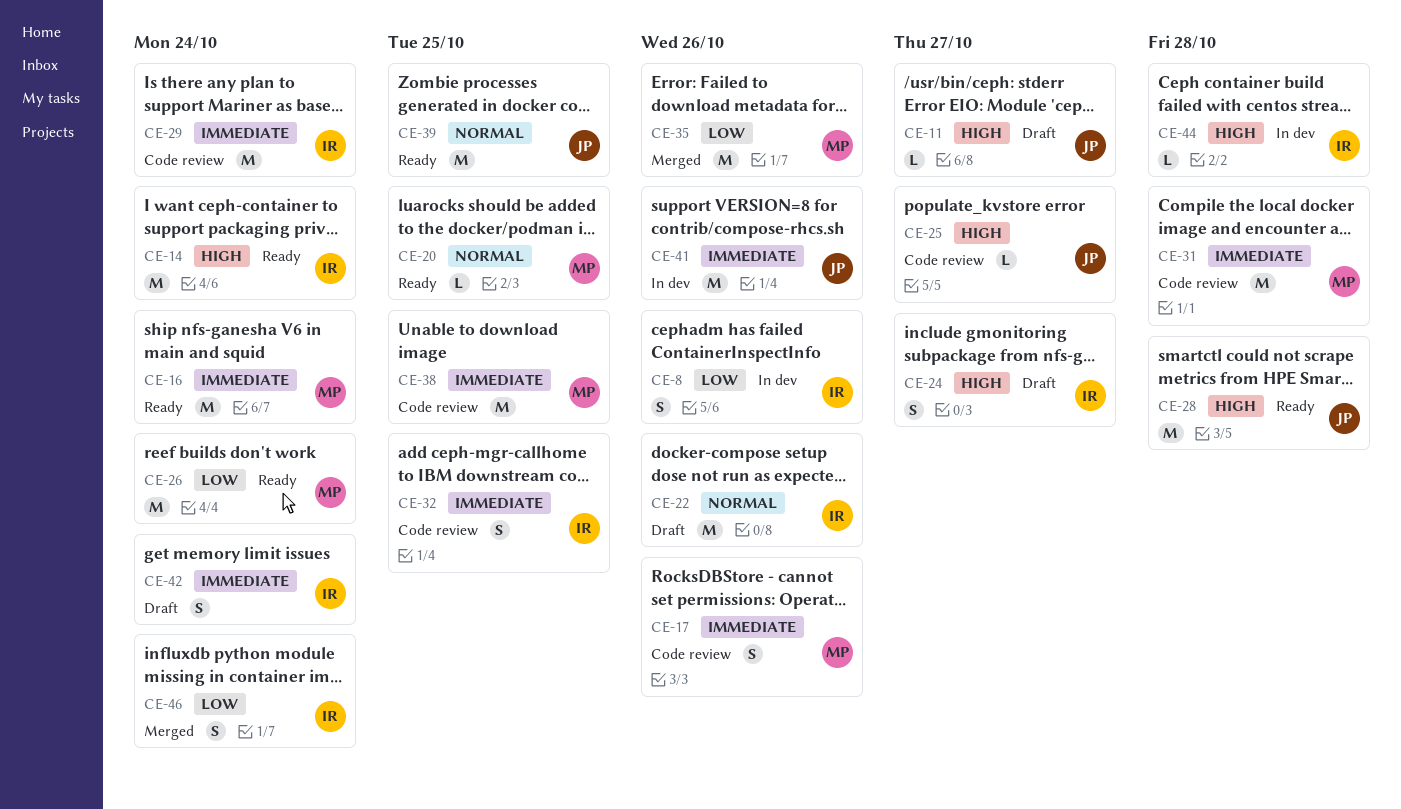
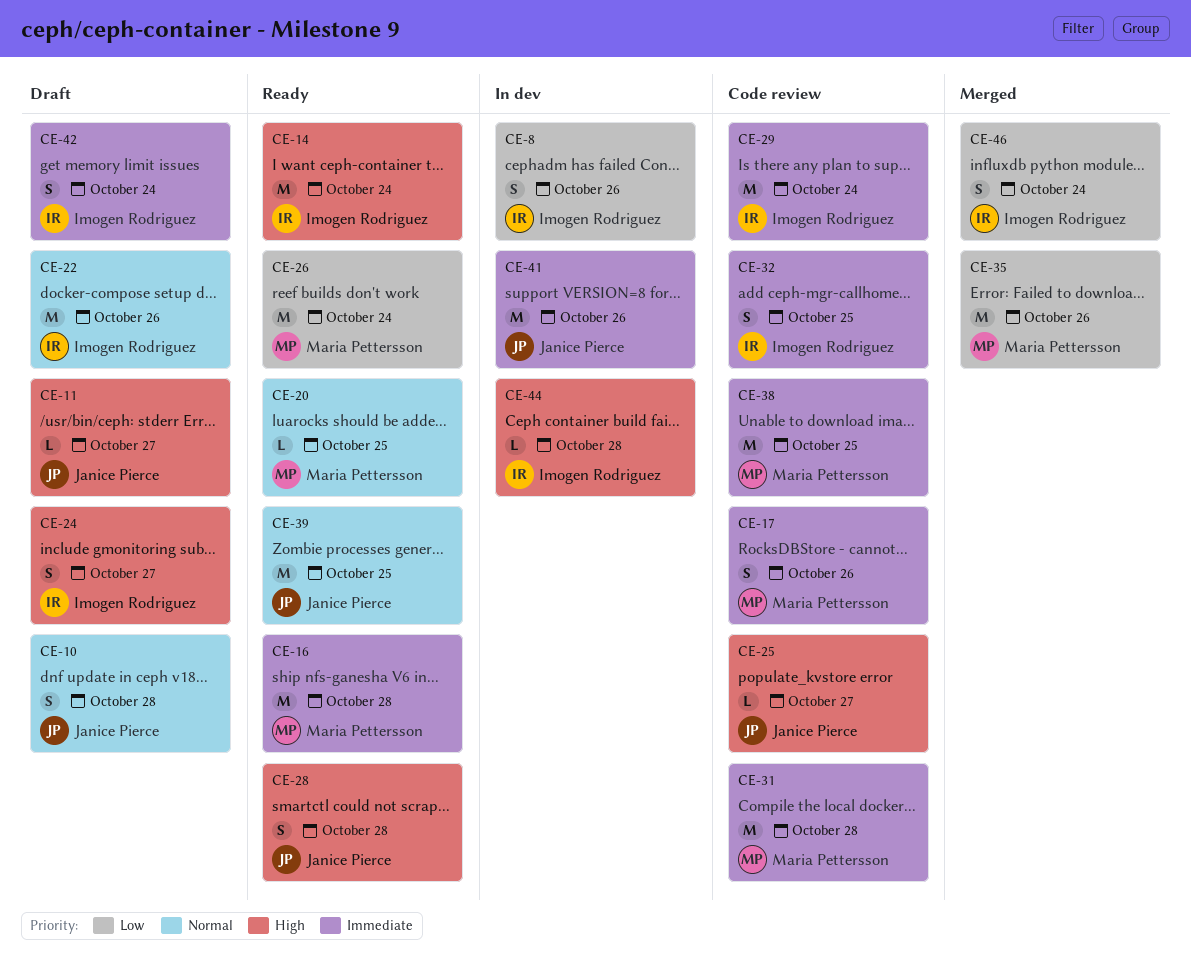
CE-10: none -> present
CE-16, due: Oct 24 -> Oct 28
CE-28, estimate: M -> S

